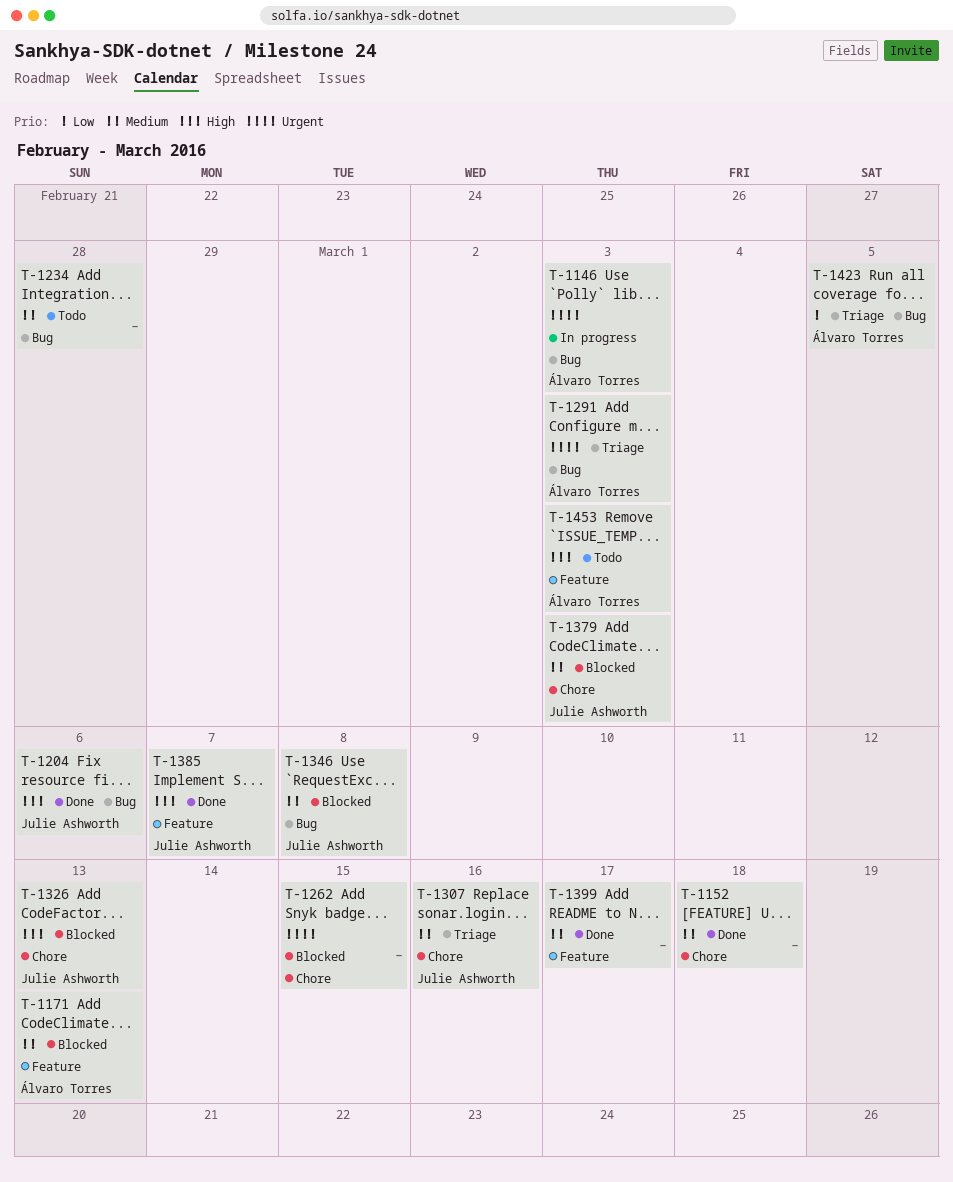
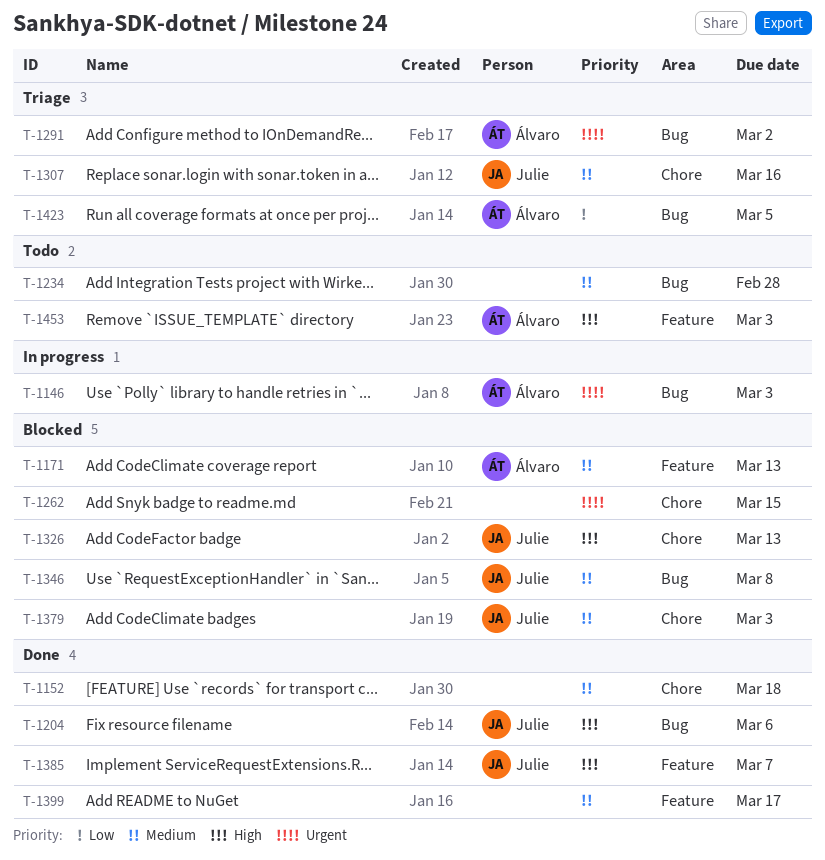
T-1291, due: Mar 3 -> Mar 2

